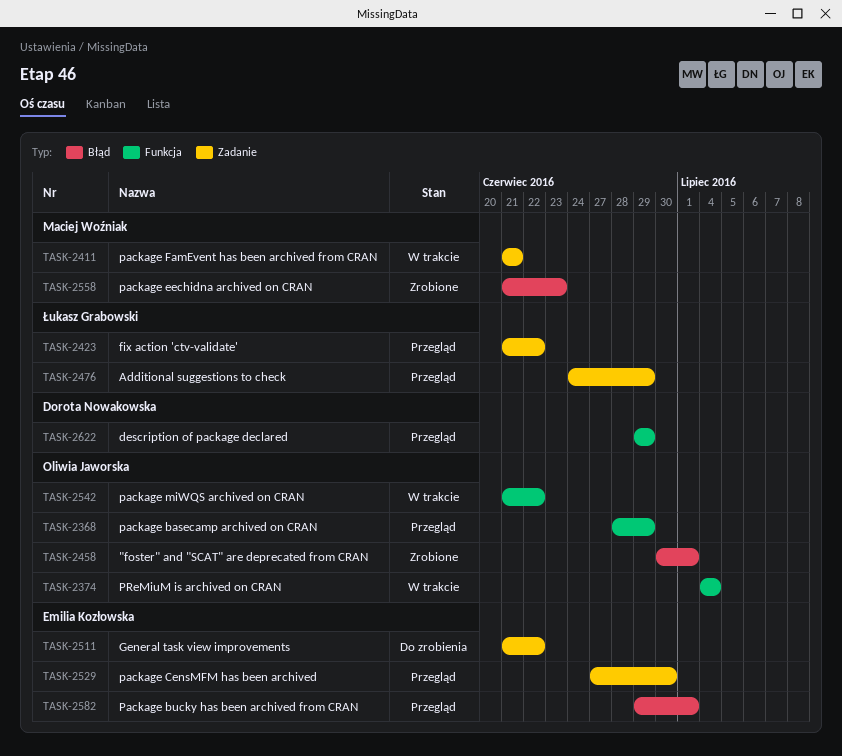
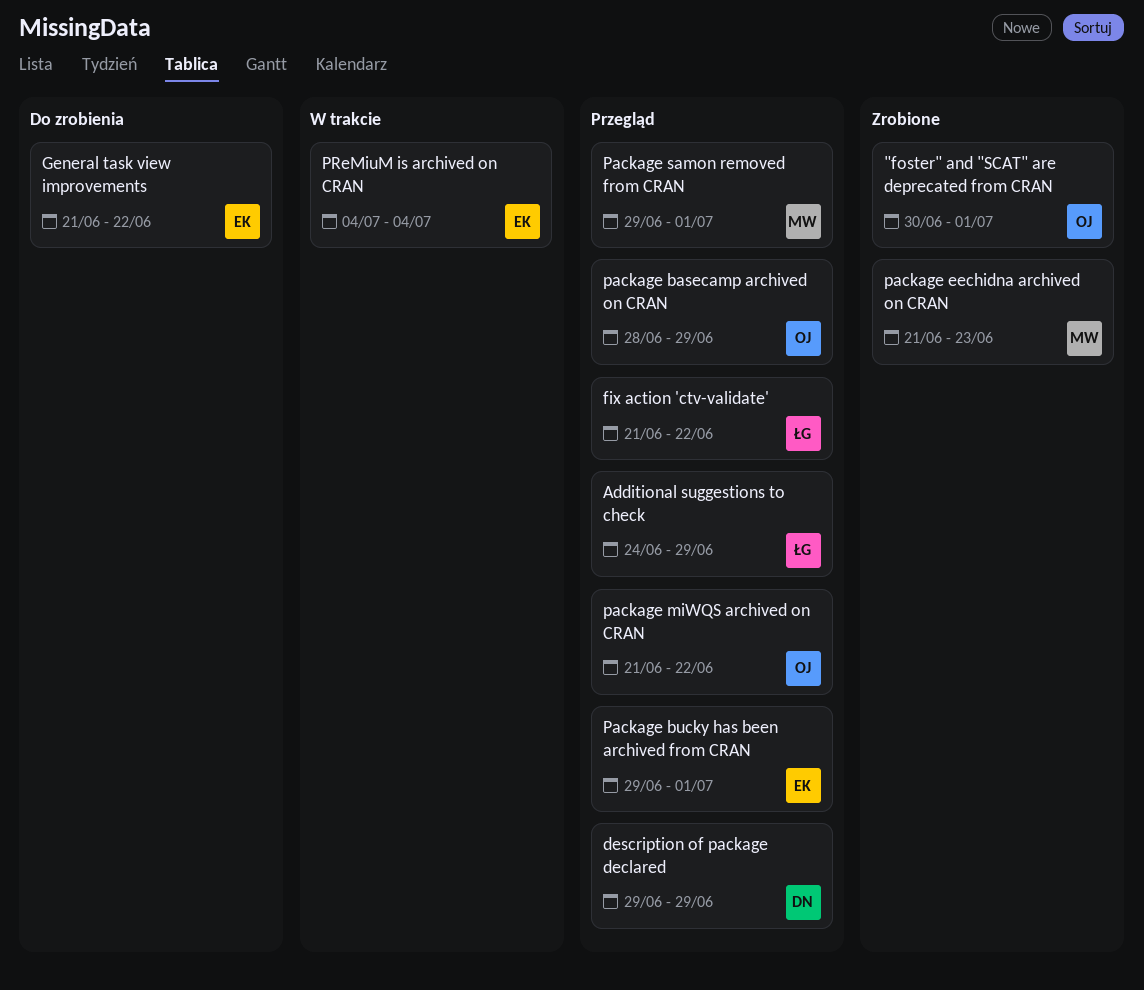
package CensMFM has been archived: present -> none
package FamEvent has been archived from CRAN: present -> none
package miWQS archived on CRAN, status: W trakcie -> Przegląd
Package samon removed from CRAN: none -> present
PReMiuM is archived on CRAN, owner: Oliwia Jaworska -> Emilia Kozłowska

